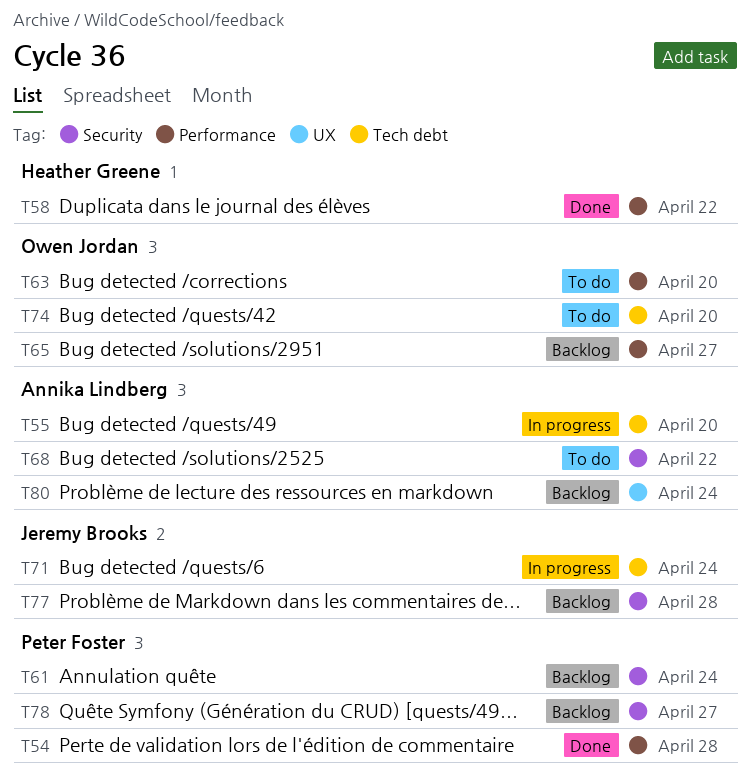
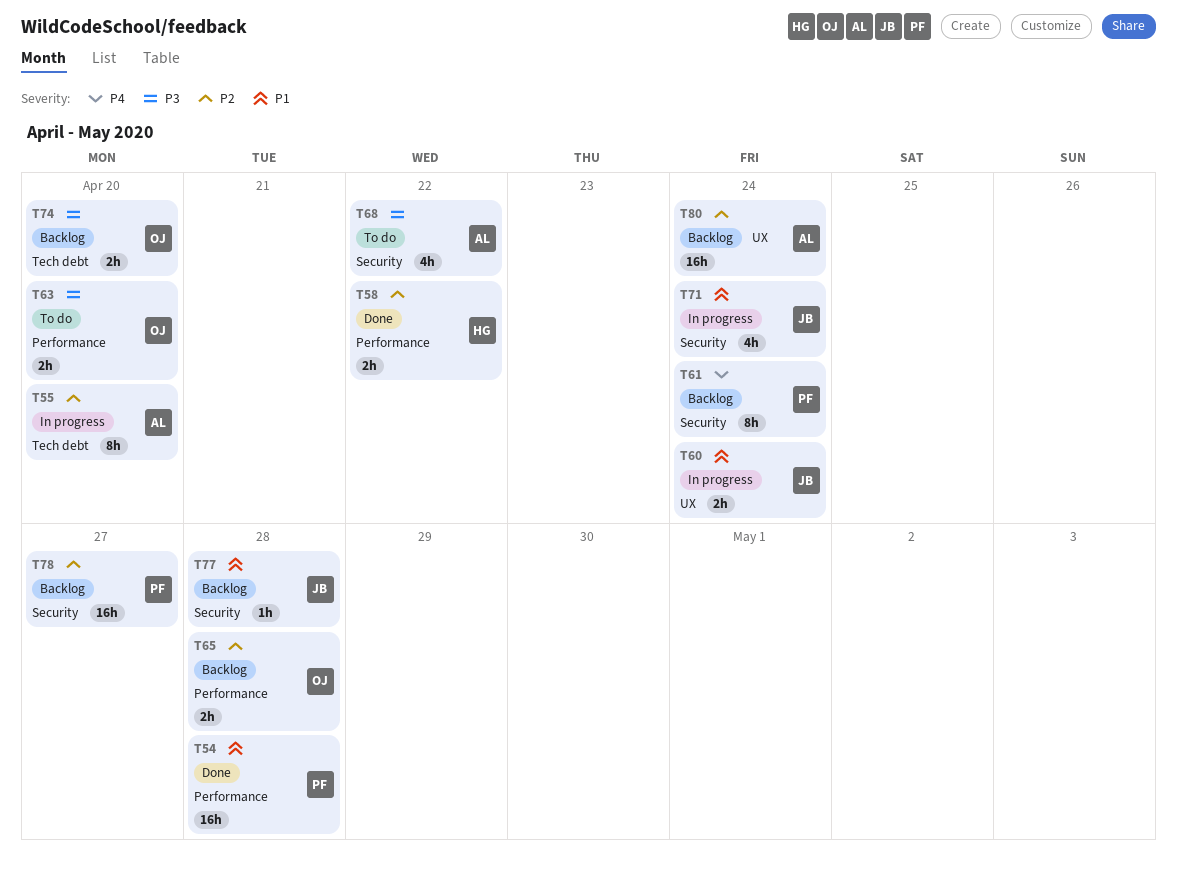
T60: none -> present
T65, due: Apr 27 -> Apr 28
T71, label: Tech debt -> Security
T74, status: To do -> Backlog

